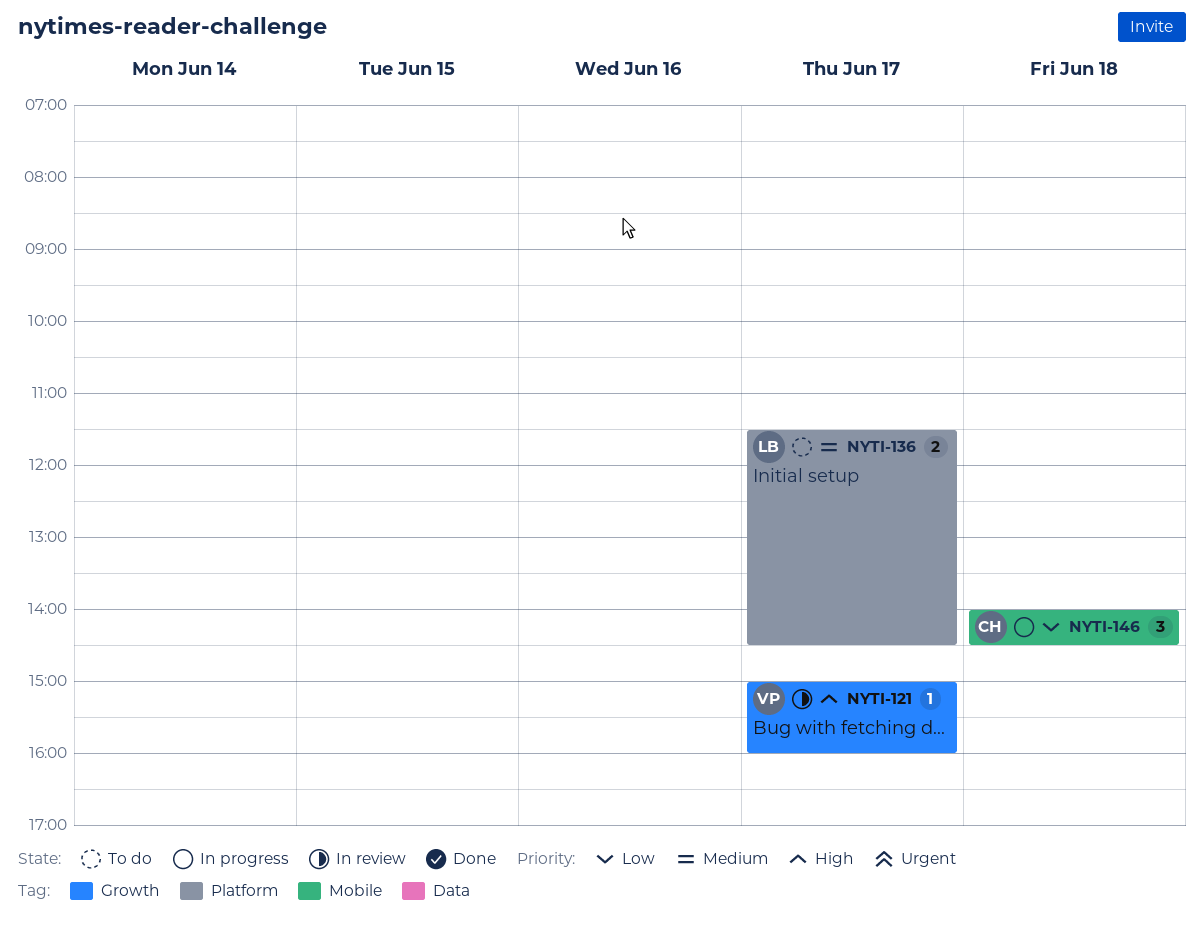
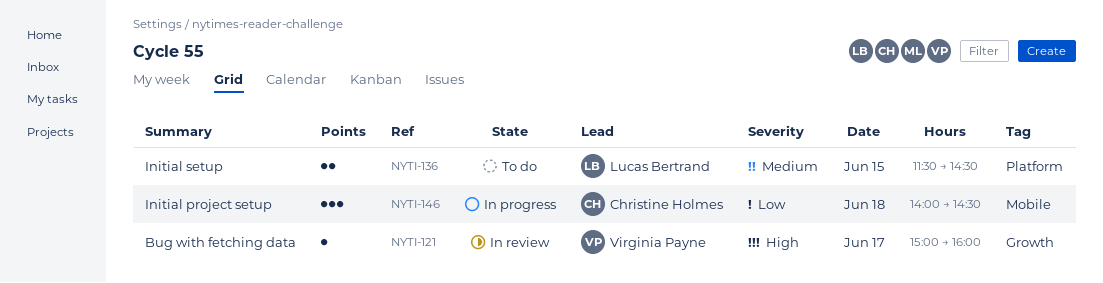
NYTI-136, day: Jun 17 -> Jun 15

